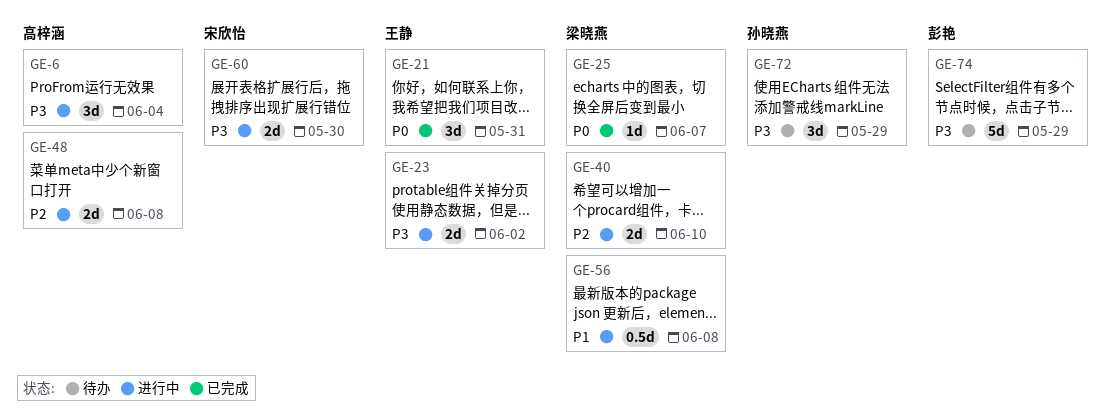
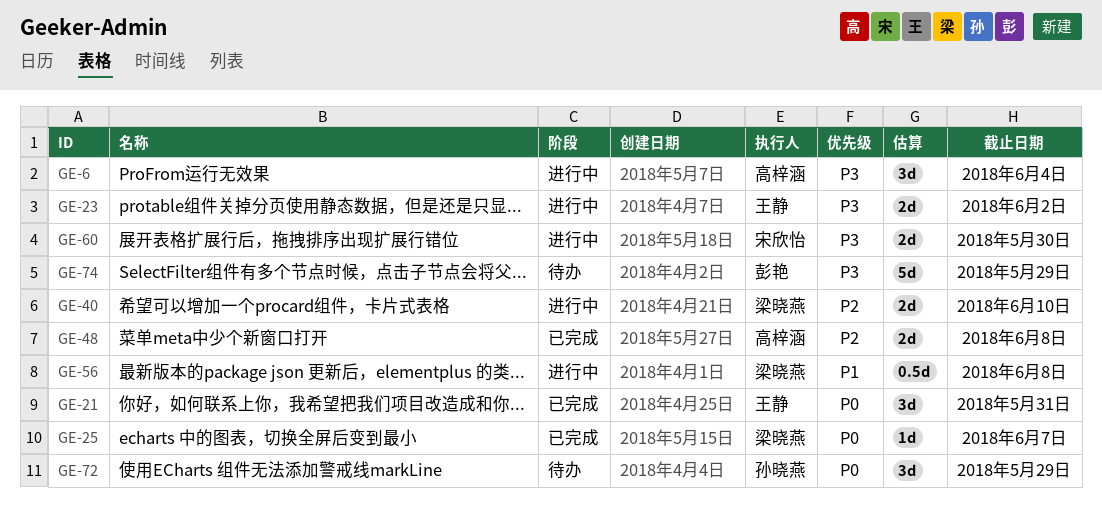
GE-48, status: 进行中 -> 已完成
GE-72, priority: P3 -> P0

